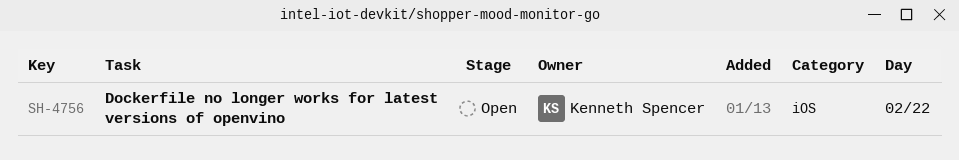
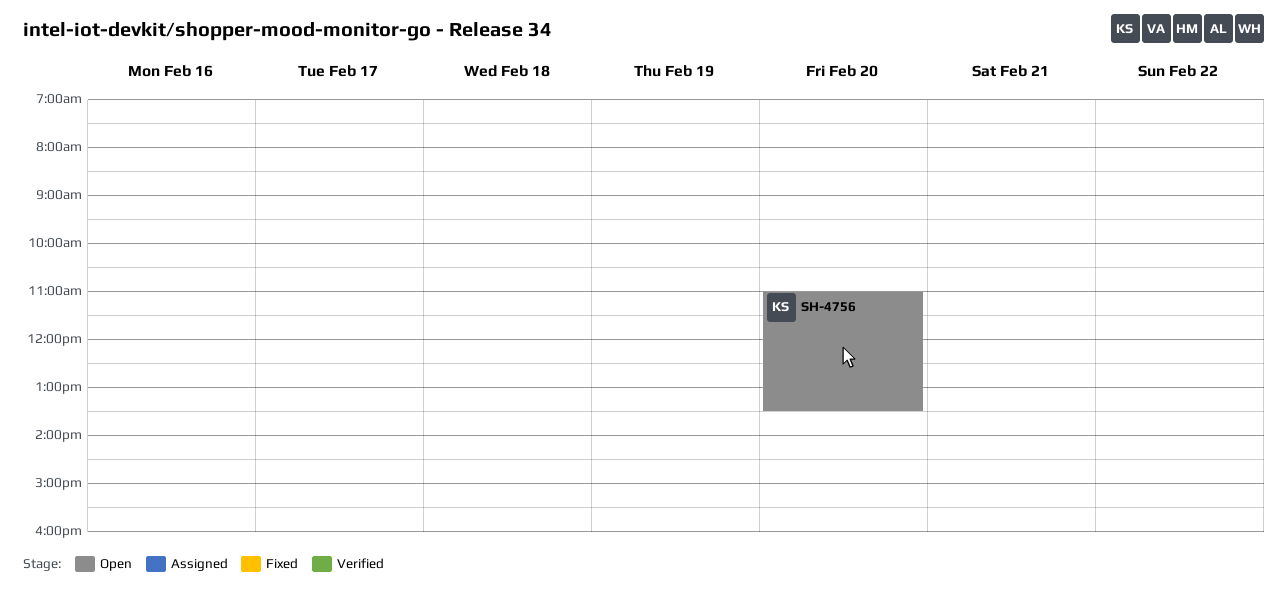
SH-4756, day: Feb 22 -> Feb 20

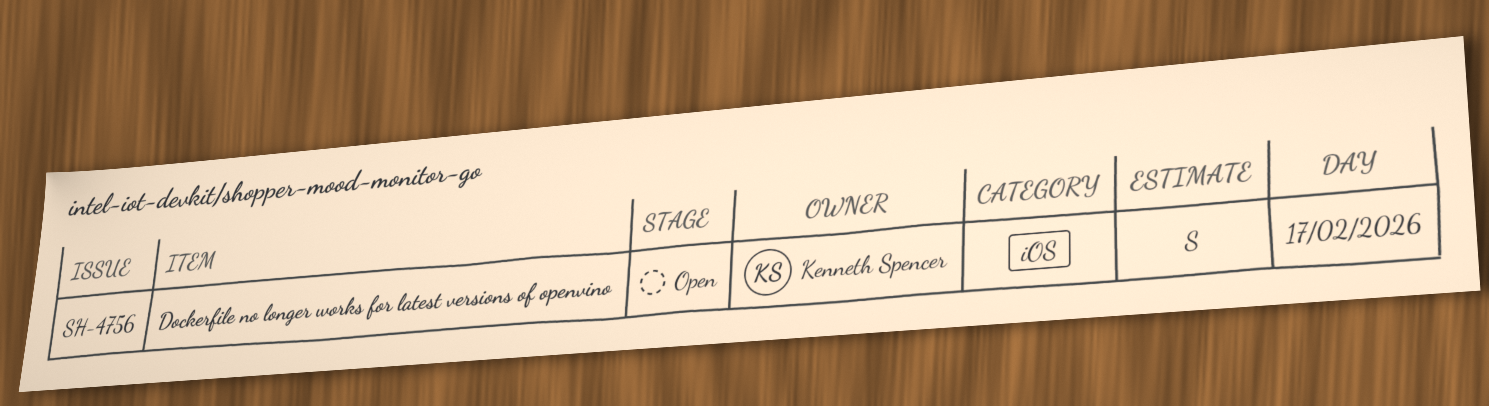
SH-4756, day: Feb 20 -> Feb 17

